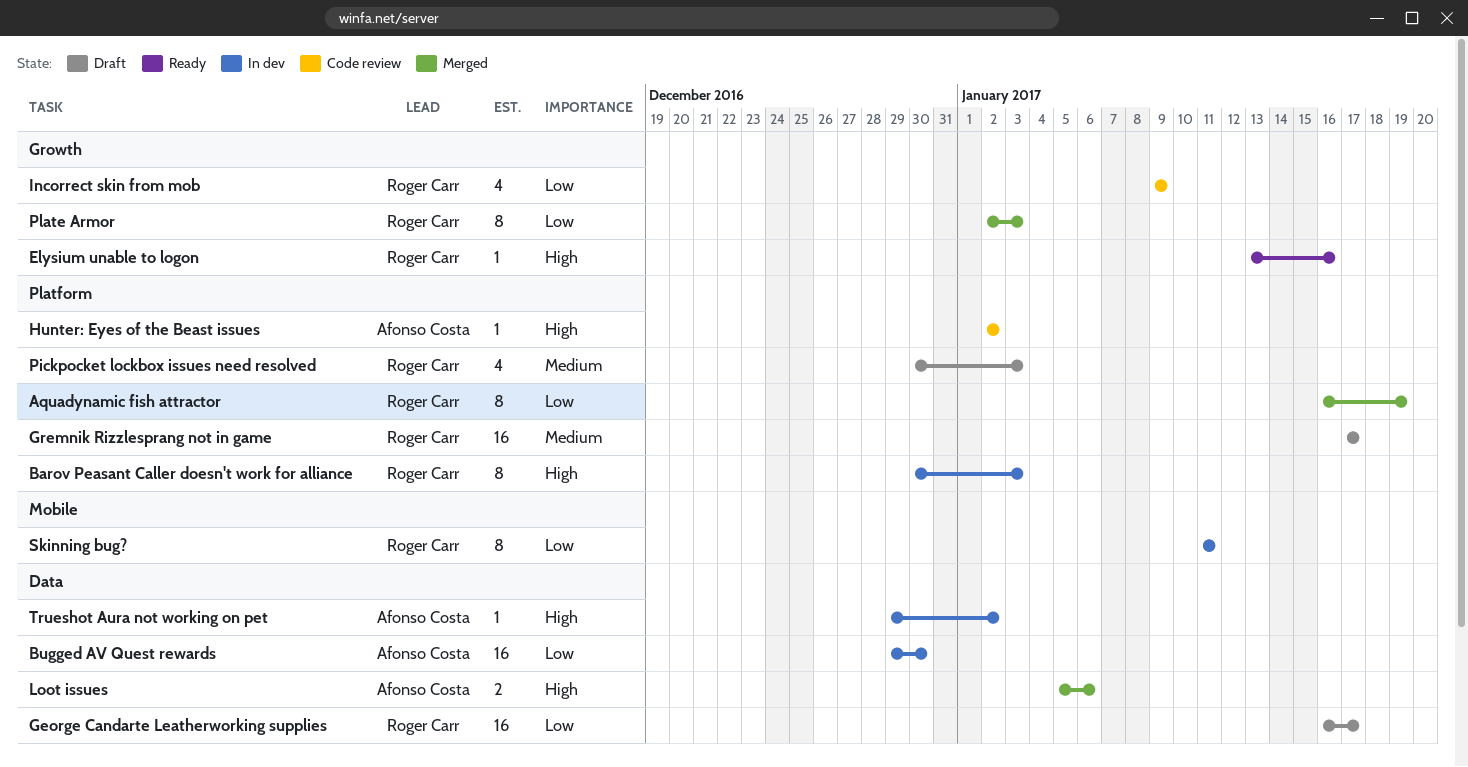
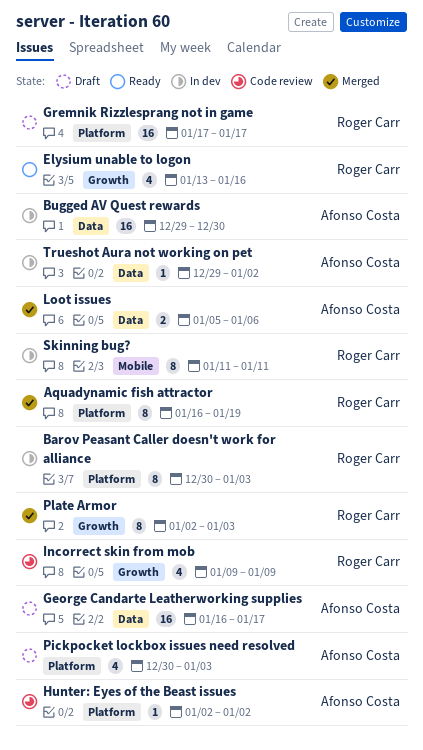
Elysium unable to logon, estimate: 1 -> 4
George Candarte Leatherworking supplies, owner: Roger Carr -> Afonso Costa
Pickpocket lockbox issues need resolved, owner: Roger Carr -> Afonso Costa

